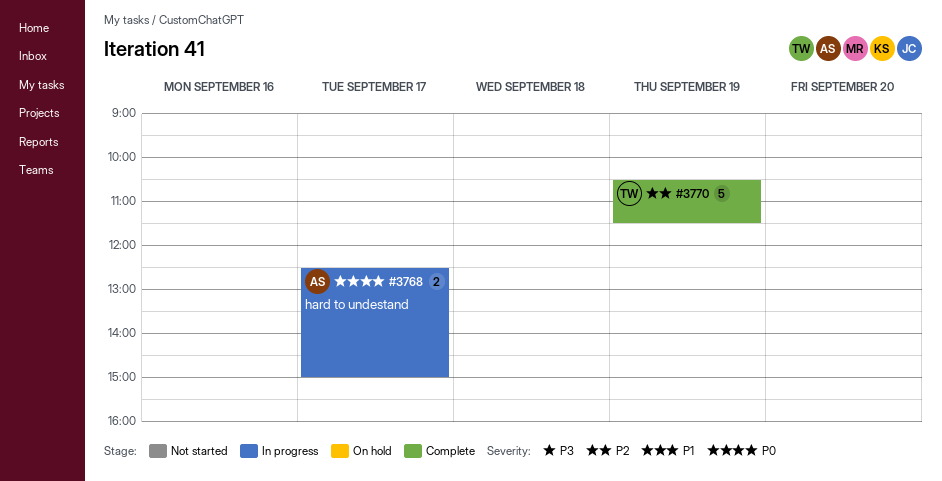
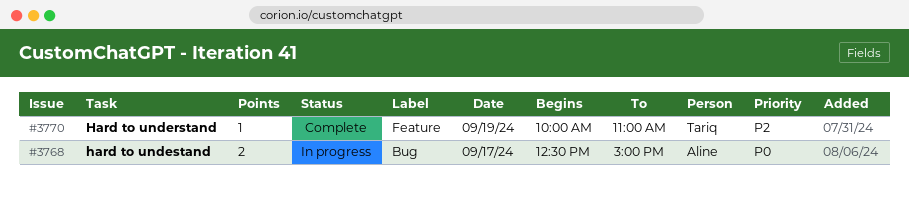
#3770, estimate: 5 -> 1
#3770, begins: 10:30 -> 10:00
#3770, ends: 11:30 -> 11:00

